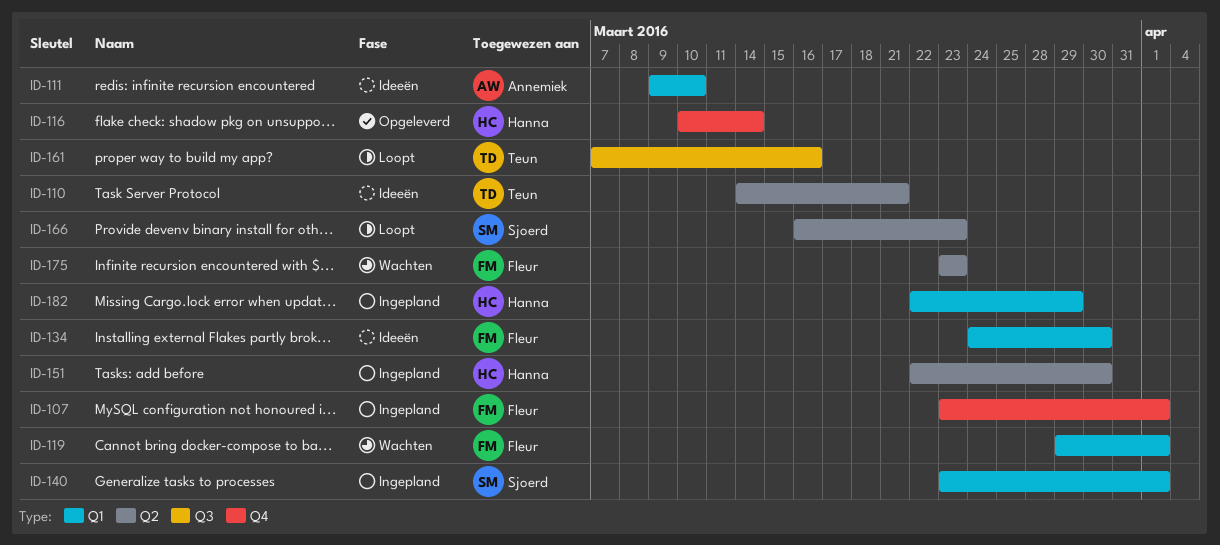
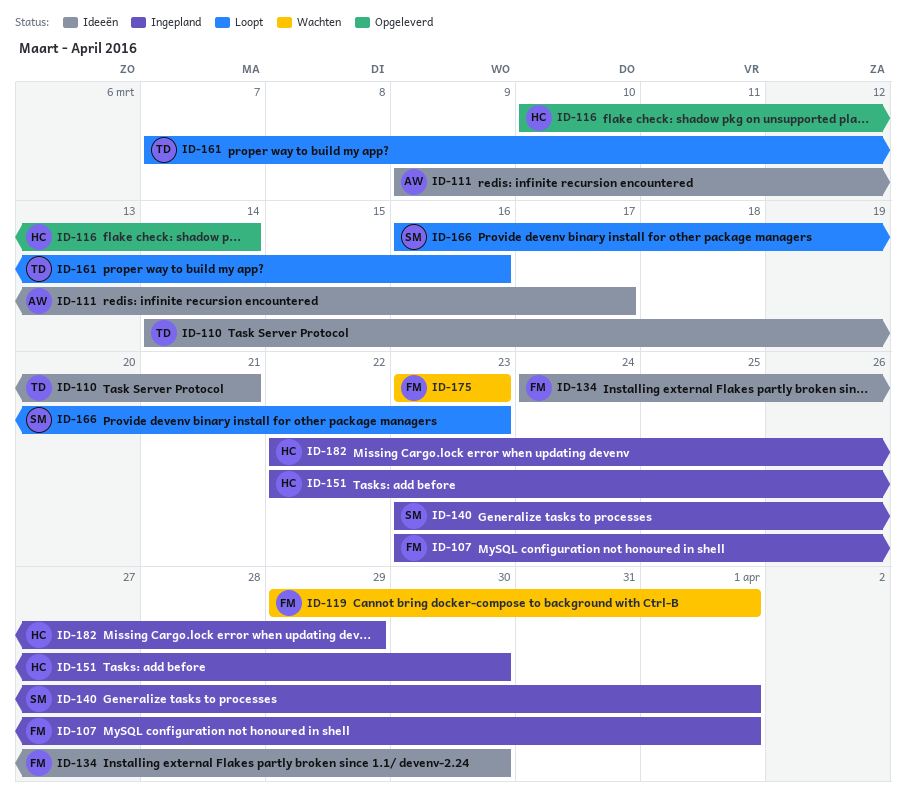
ID-111, due: Mar 10 -> Mar 17

